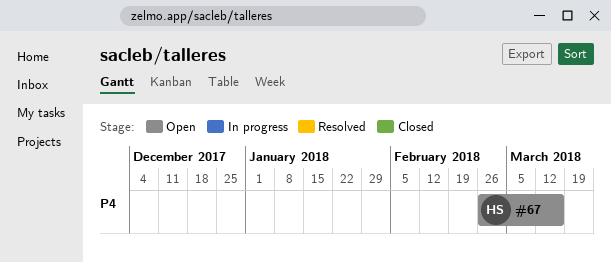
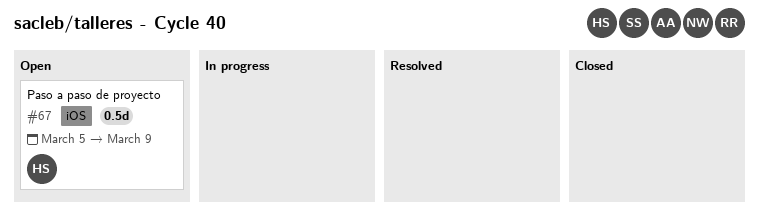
#67, start: Feb 26 -> Mar 5
#67, due: Mar 16 -> Mar 9

